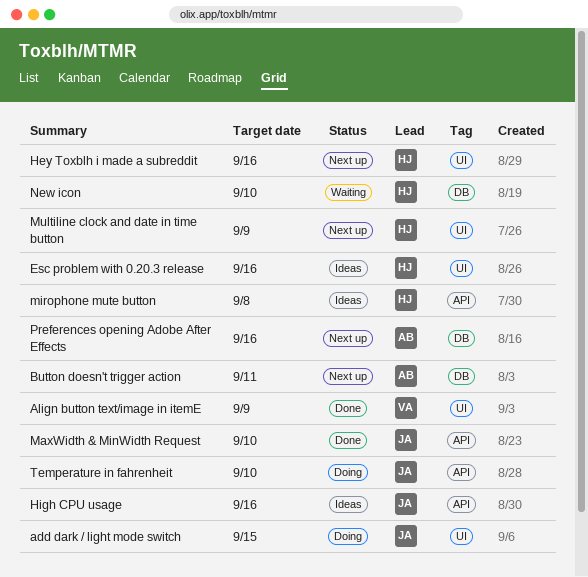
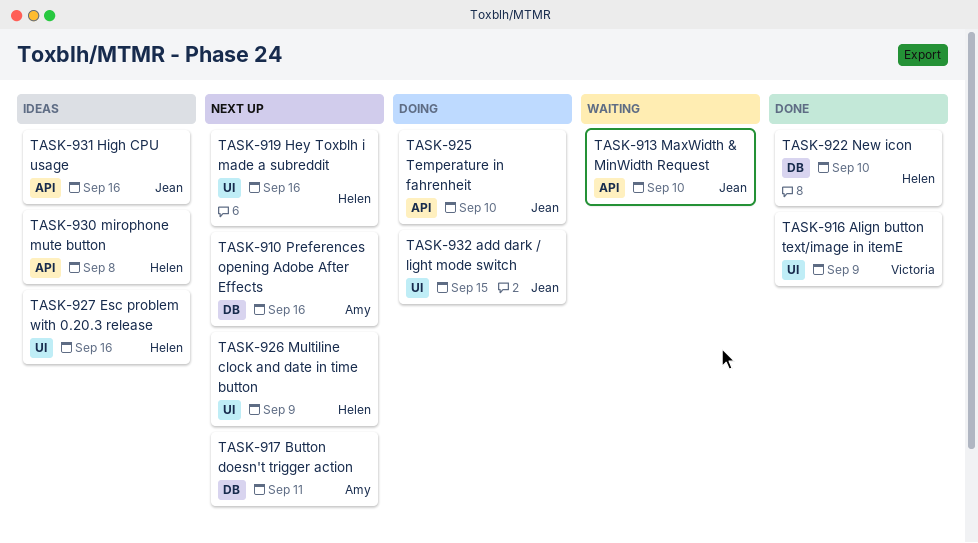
MaxWidth & MinWidth Request, status: Done -> Waiting
New icon, status: Waiting -> Done

